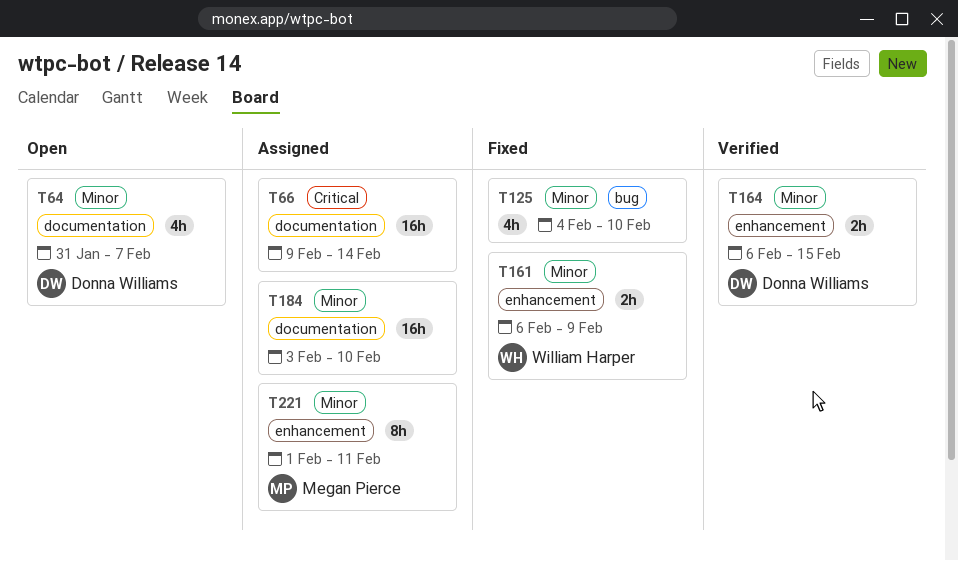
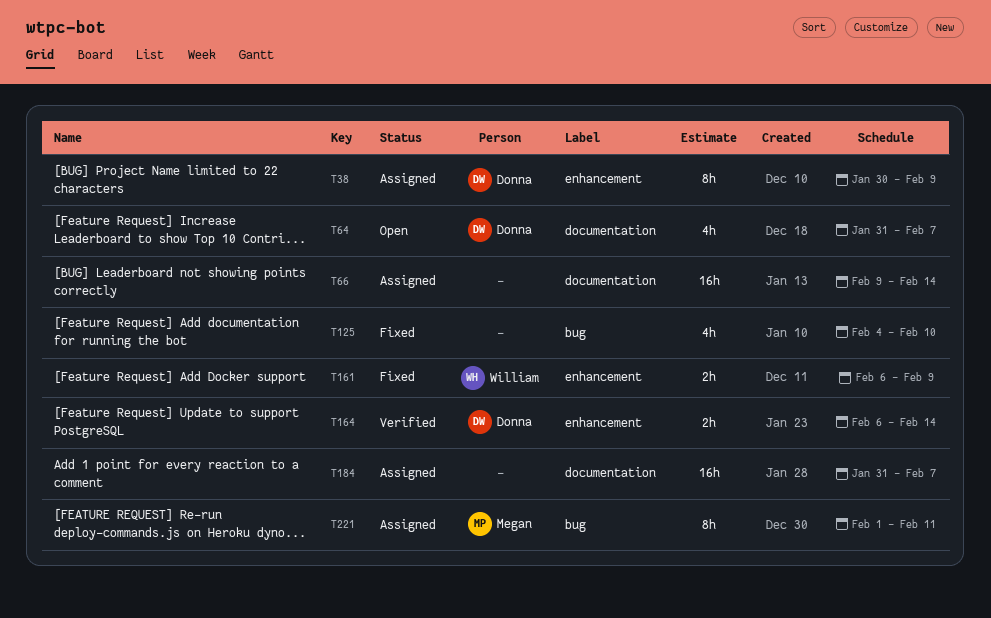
T38: none -> present
T164, due: Feb 15 -> Feb 14
T184, start: Feb 3 -> Jan 31
T184, due: Feb 10 -> Feb 7
T221, label: enhancement -> bug

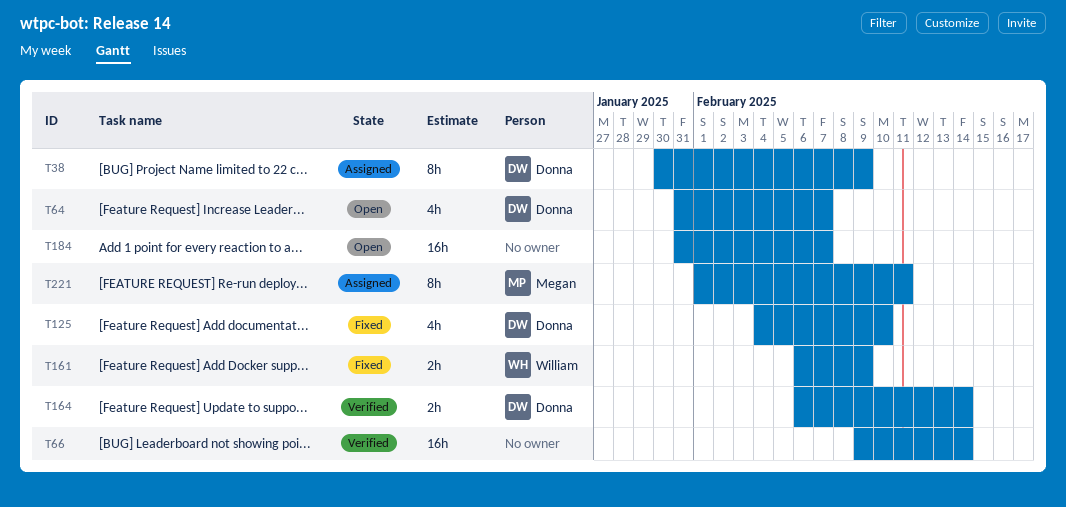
T66, status: Assigned -> Verified
T125, owner: none -> Donna
T184, status: Assigned -> Open

